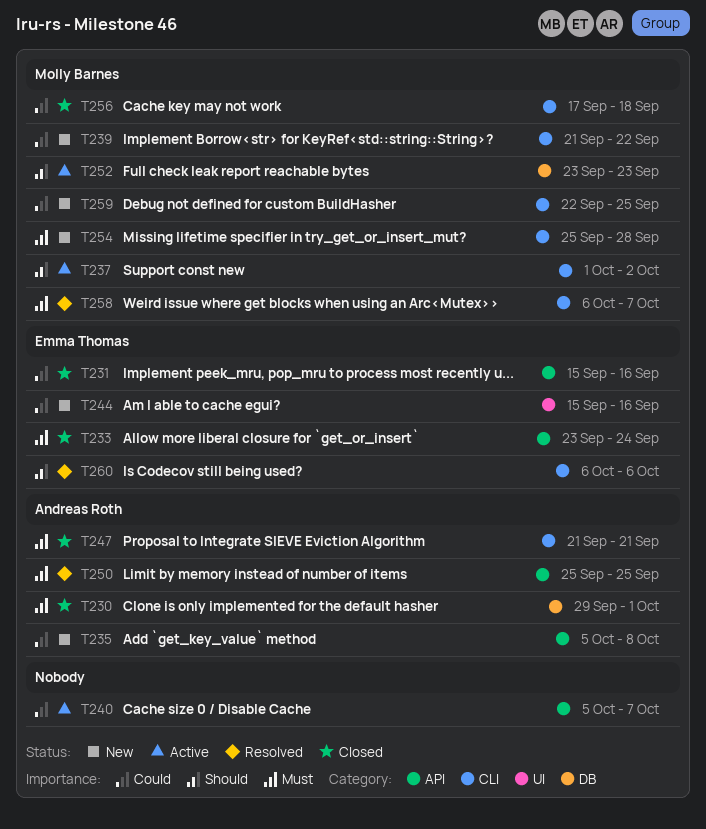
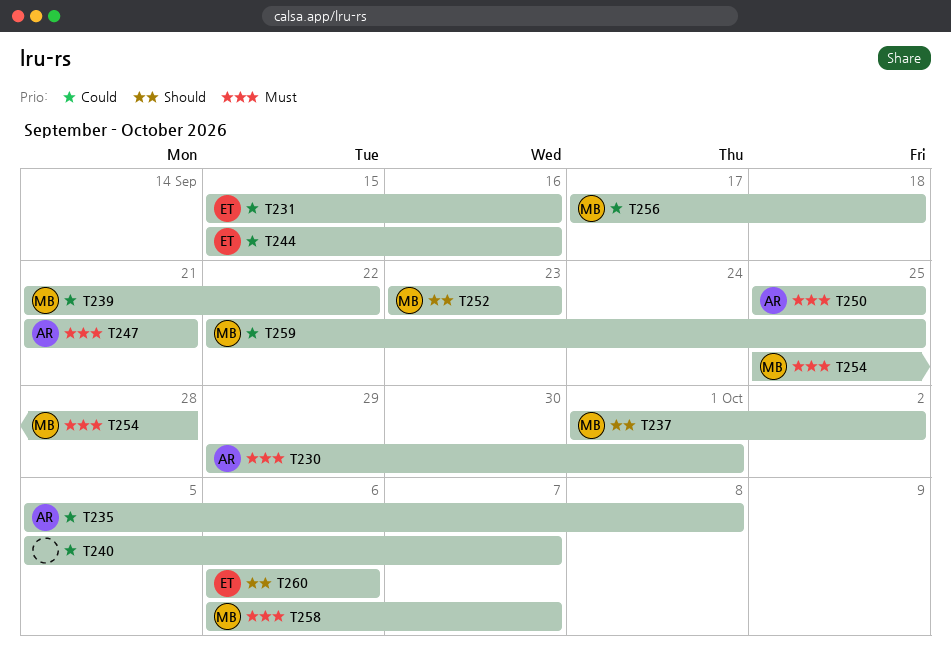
T233: present -> none

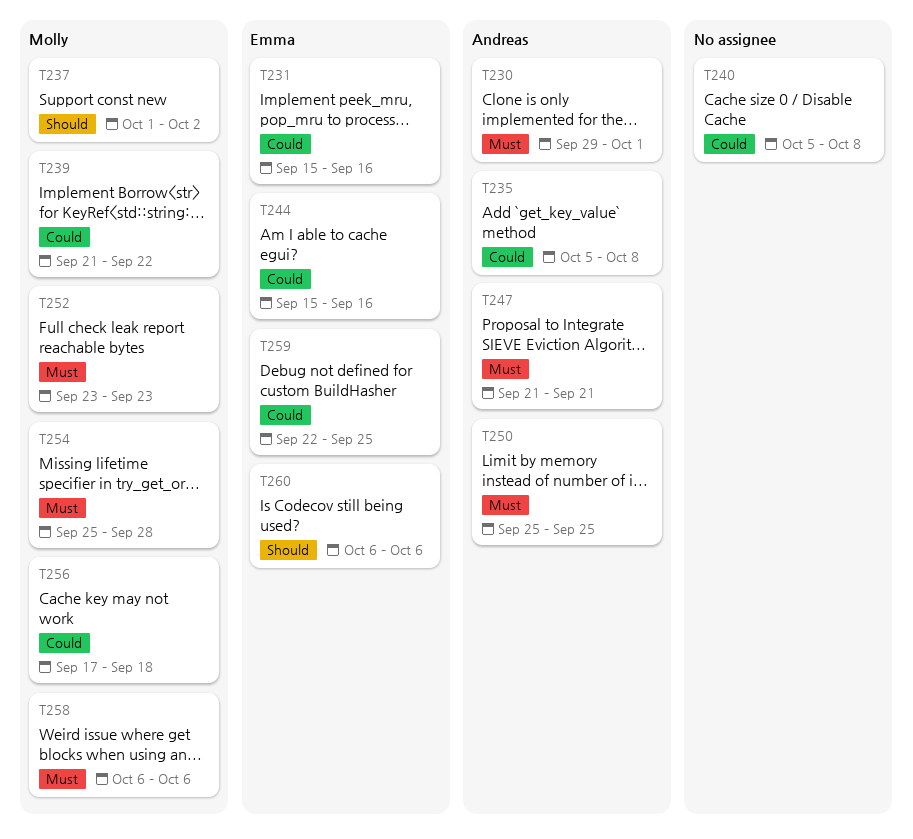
T240, due: Oct 7 -> Oct 8
T252, priority: Should -> Must
T258, due: Oct 7 -> Oct 6
T259, owner: Molly -> Emma

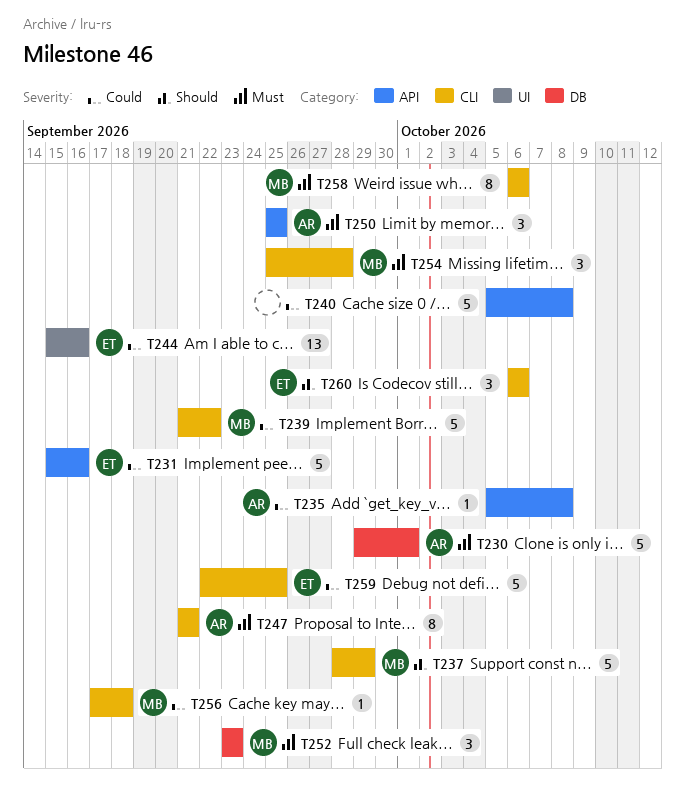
T237, start: Oct 1 -> Sep 28
T237, due: Oct 2 -> Sep 29

